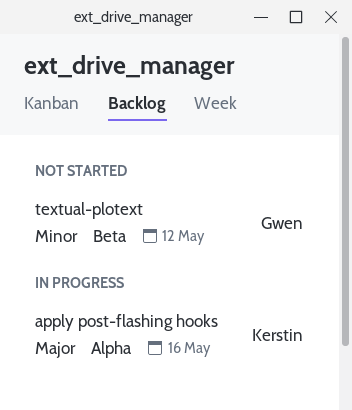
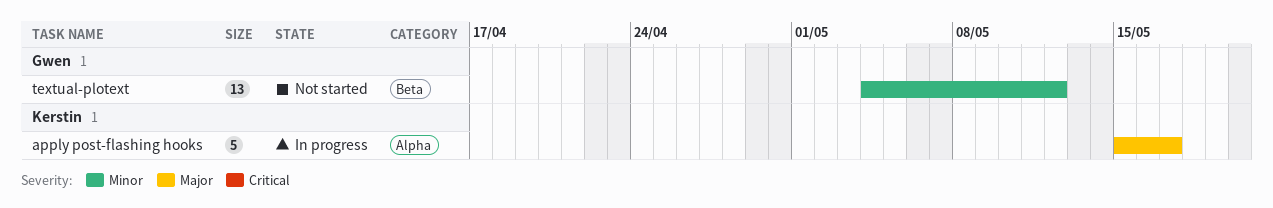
apply post-flashing hooks, due: May 16 -> May 17

